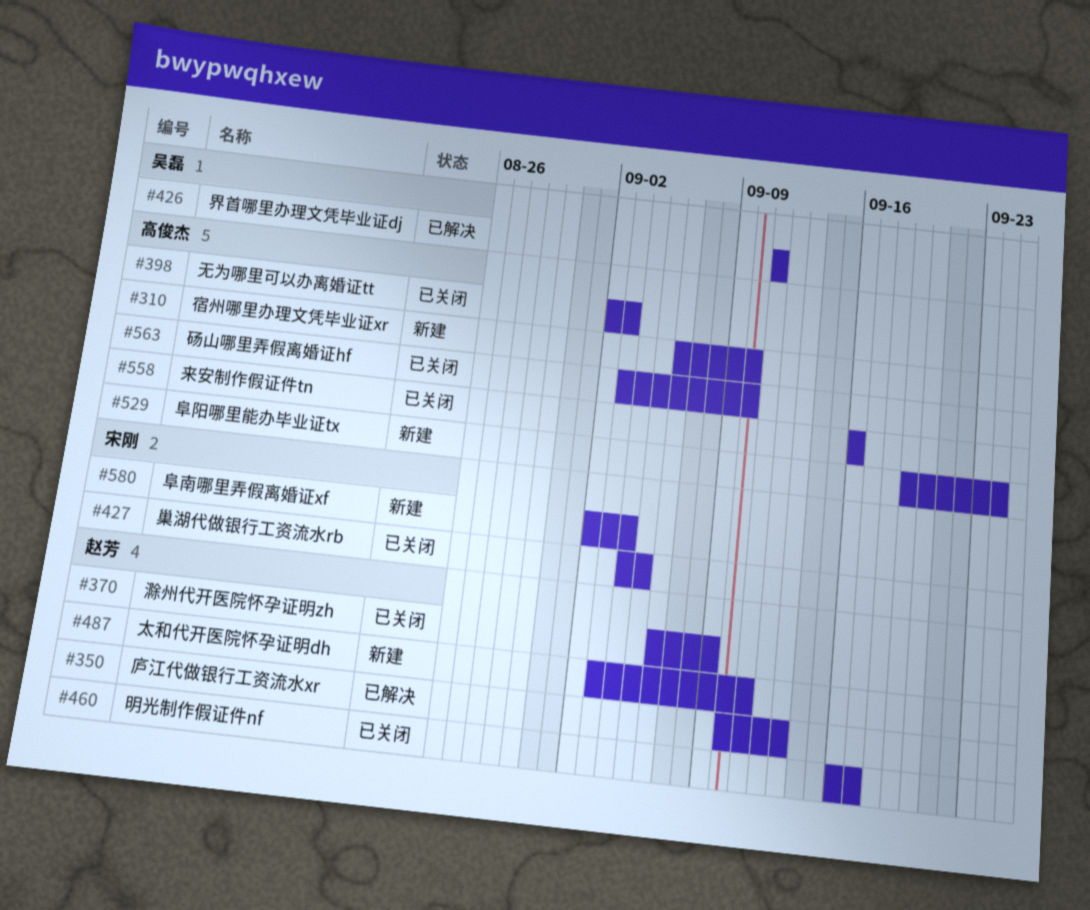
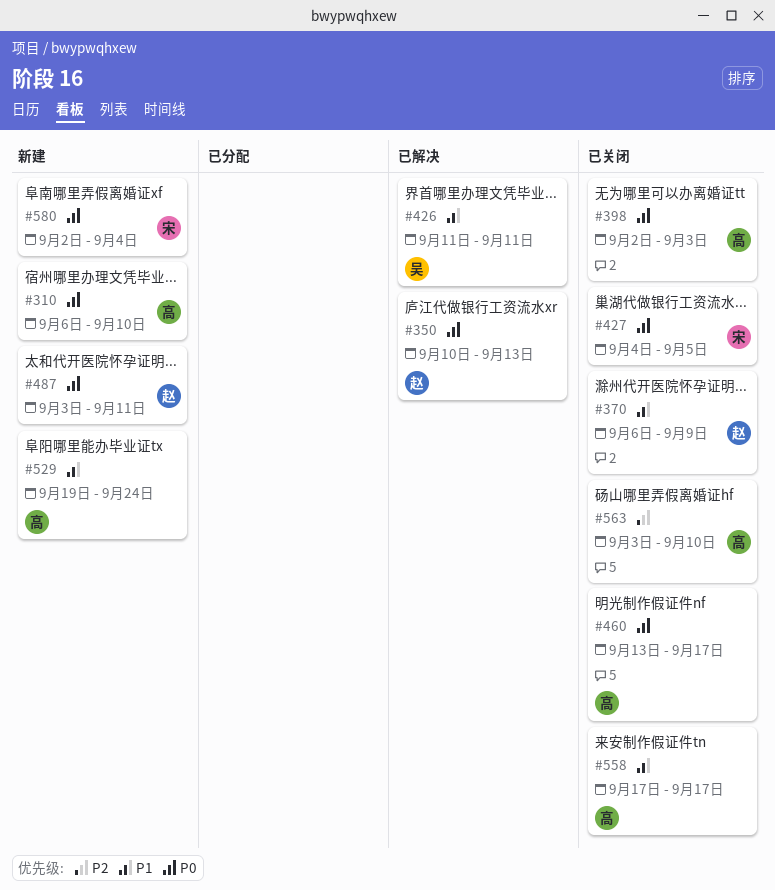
#460, owner: 赵芳 -> 高俊杰
#460, start: Sep 16 -> Sep 13
#558, start: Sep 16 -> Sep 17
#558, due: Sep 16 -> Sep 17

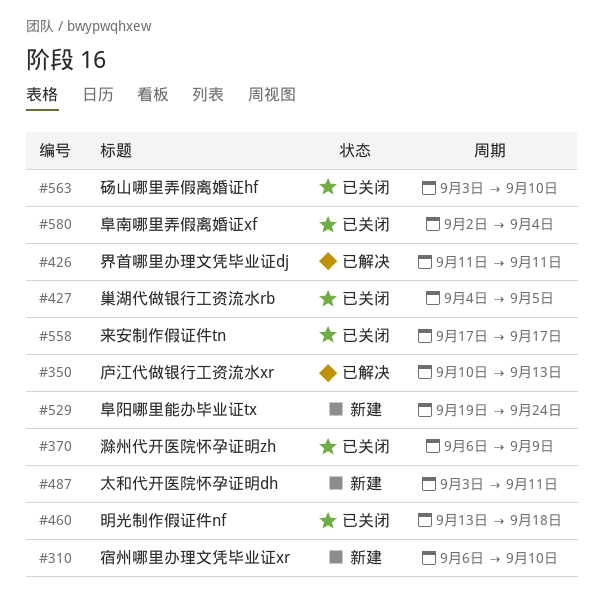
#398: present -> none
#460, due: Sep 17 -> Sep 18
#580, status: 新建 -> 已关闭

